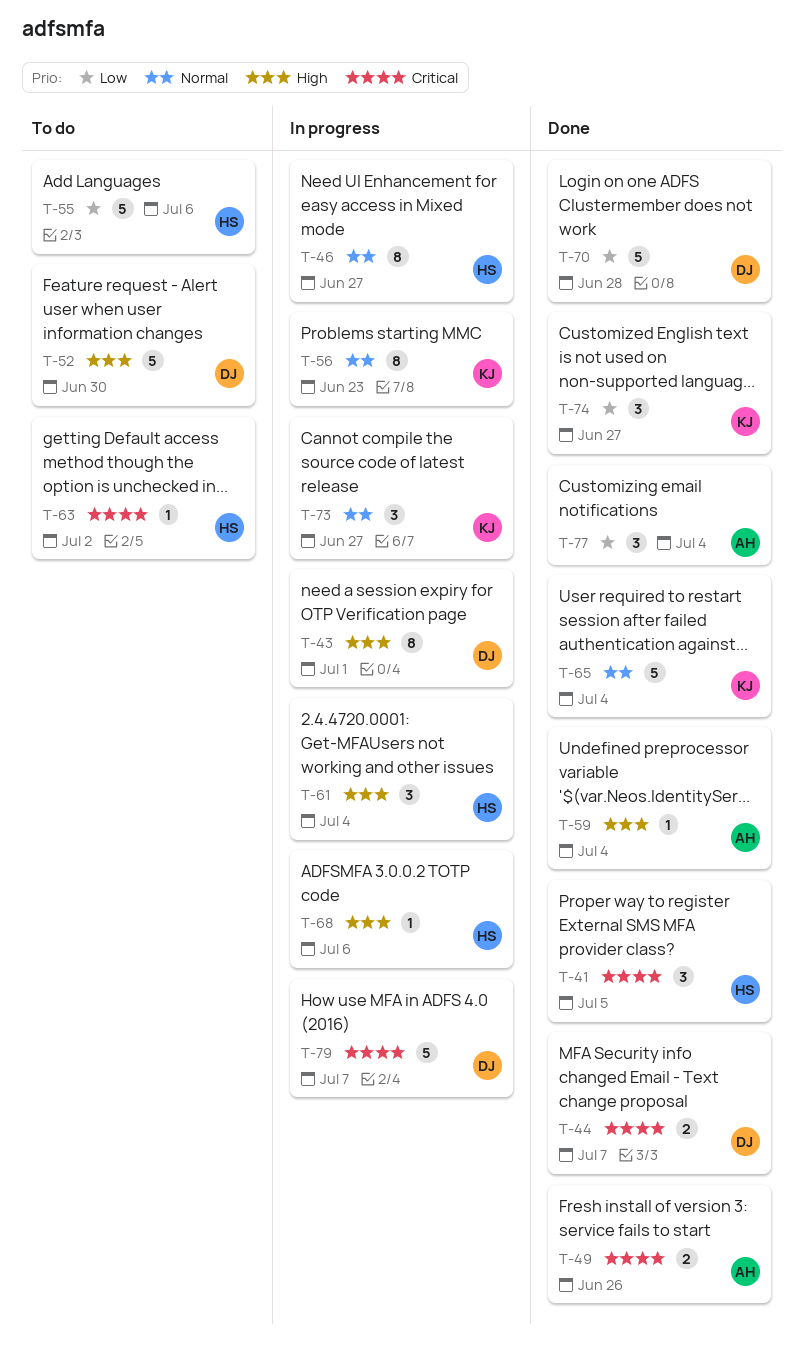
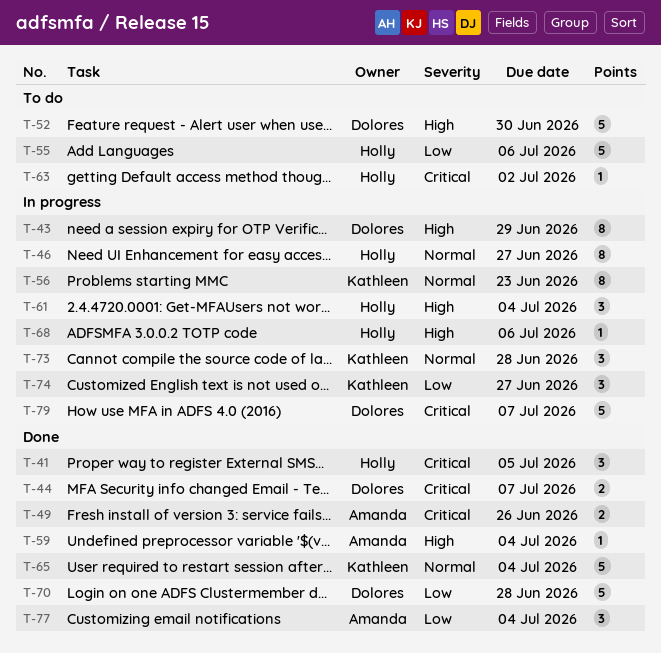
T-43, due: Jul 1 -> Jun 29
T-73, due: Jun 27 -> Jun 28
T-74, status: Done -> In progress

